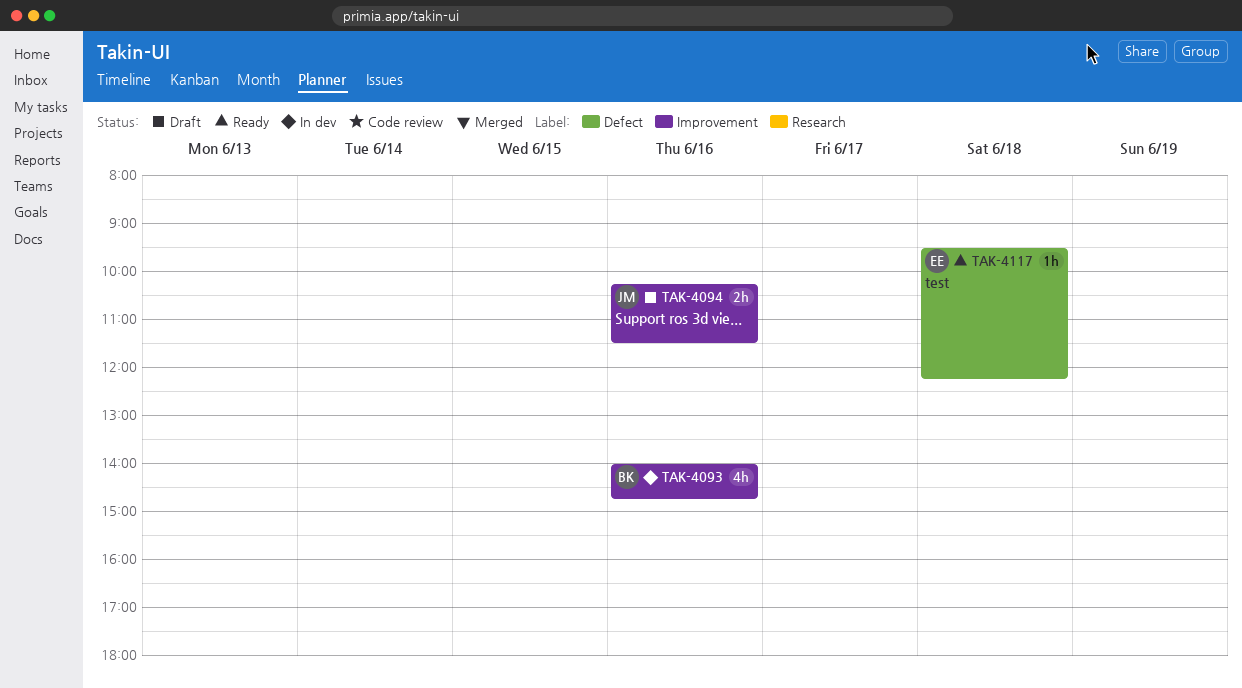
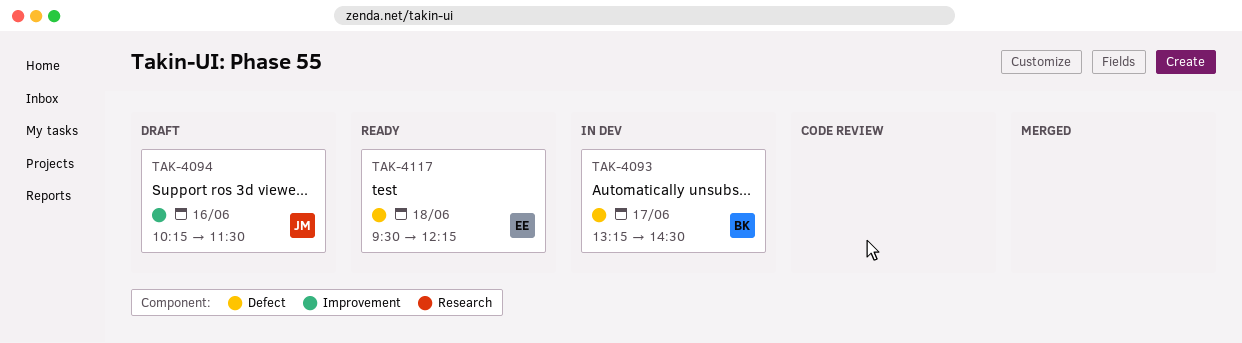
TAK-4093, label: Improvement -> Defect
TAK-4093, day: Jun 16 -> Jun 17
TAK-4093, begins: 14:00 -> 13:15
TAK-4093, ends: 14:45 -> 14:30

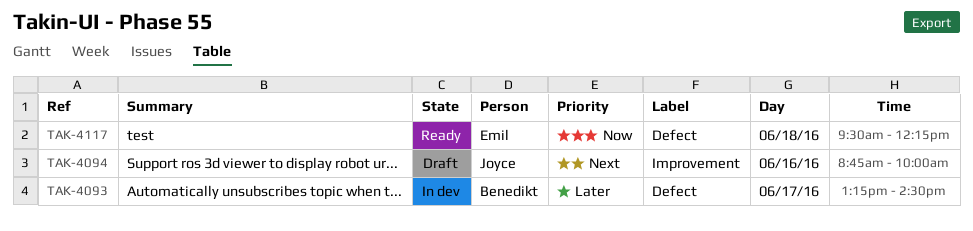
TAK-4094, begins: 10:15 -> 08:45
TAK-4094, ends: 11:30 -> 10:00

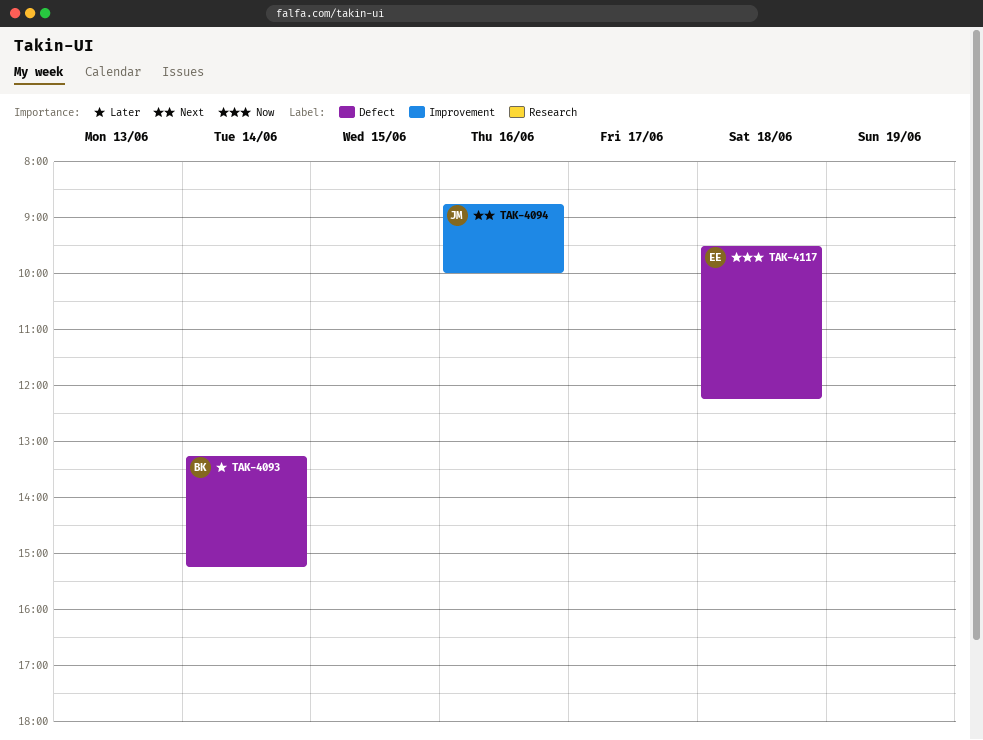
TAK-4093, day: Jun 17 -> Jun 14
TAK-4093, ends: 14:30 -> 15:15

